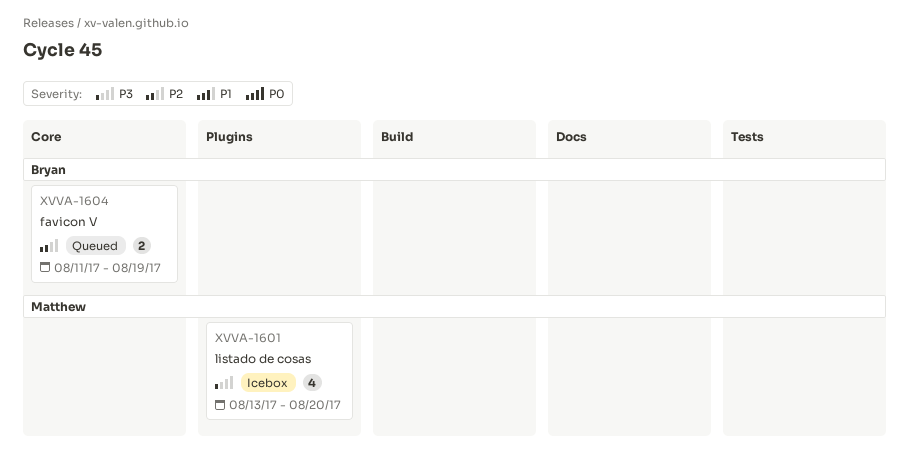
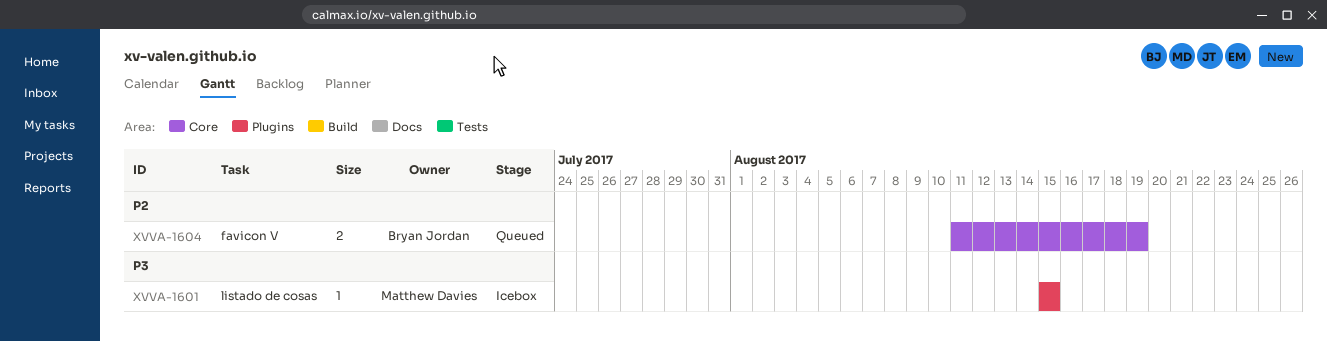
XVVA-1601, estimate: 4 -> 1
XVVA-1601, start: Aug 13 -> Aug 15
XVVA-1601, due: Aug 20 -> Aug 15

